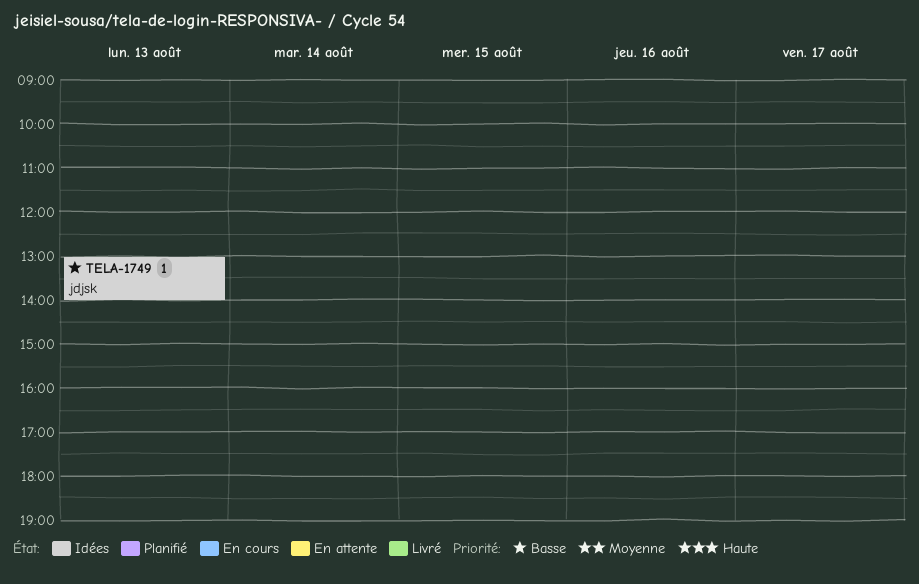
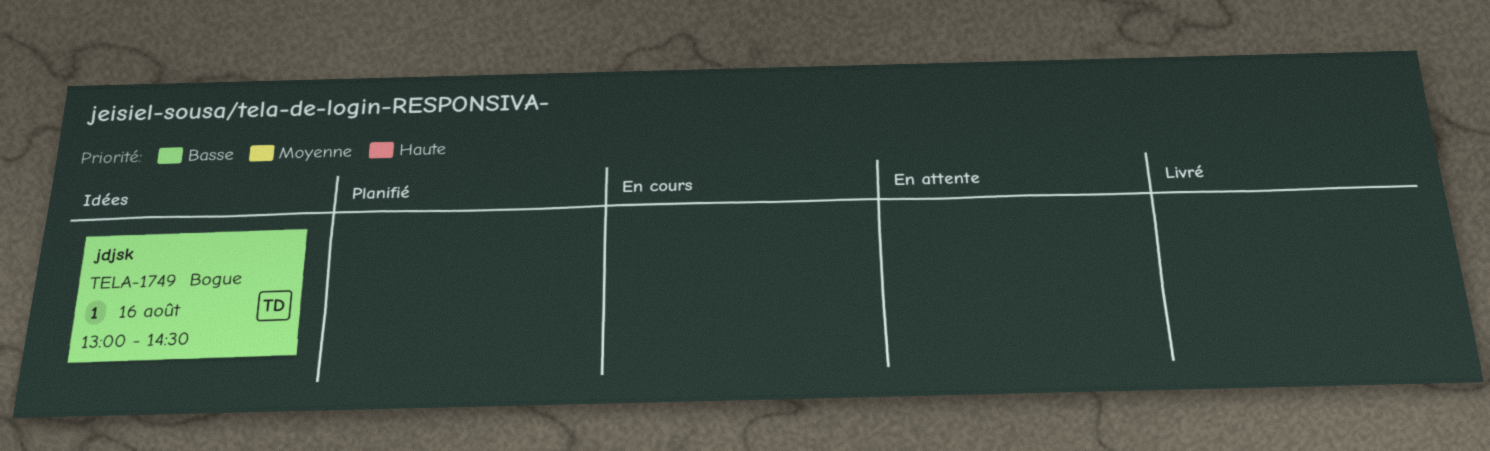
TELA-1749, day: Aug 13 -> Aug 16
TELA-1749, ends: 14:00 -> 14:30

